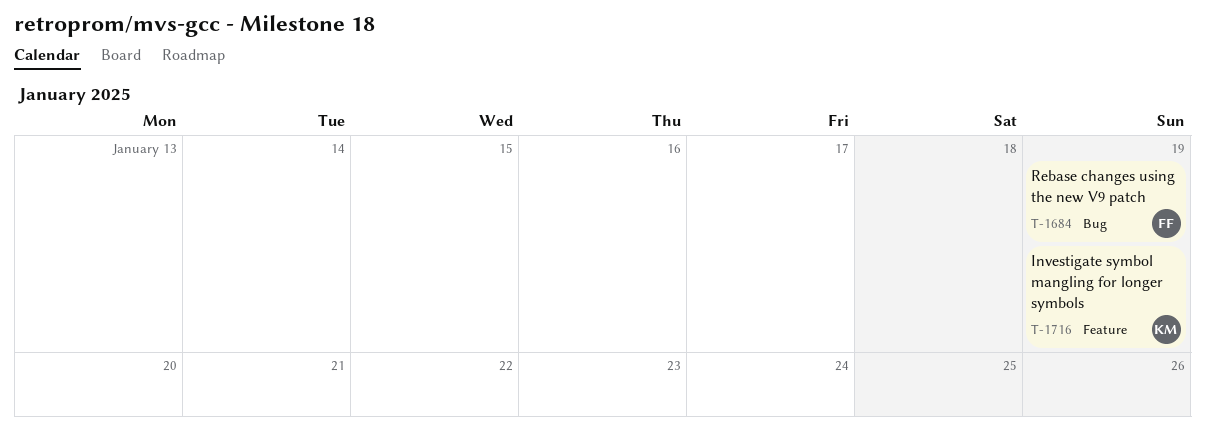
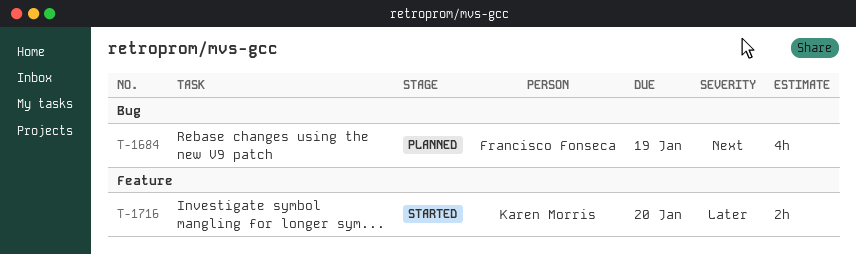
T-1716, due: Jan 19 -> Jan 20

